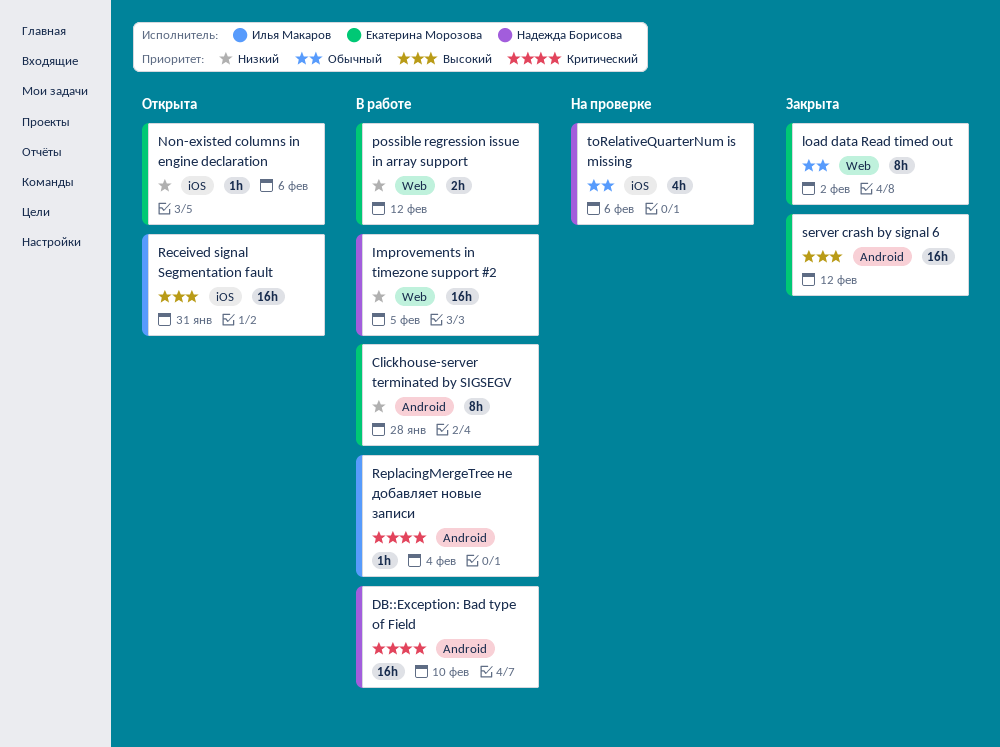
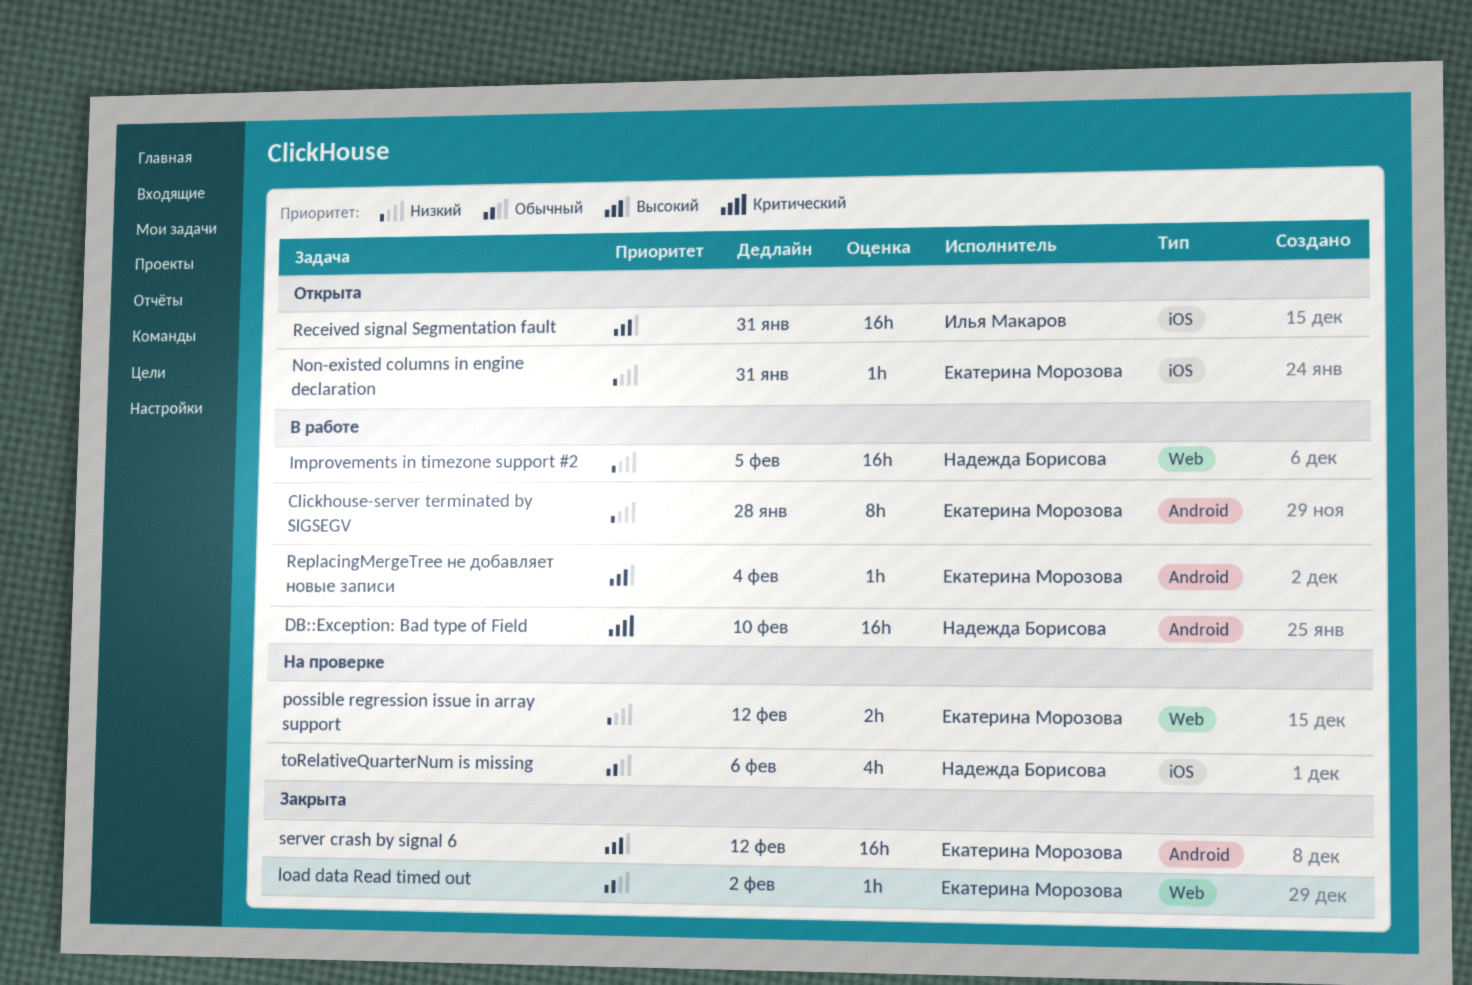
load data Read timed out, estimate: 8h -> 1h
Non-existed columns in engine declaration, due: Feb 6 -> Jan 31
possible regression issue in array support, status: В работе -> На проверке
ReplacingMergeTree не добавляет новые записи, owner: Илья Макаров -> Екатерина Морозова
ReplacingMergeTree не добавляет новые записи, priority: Критический -> Высокий

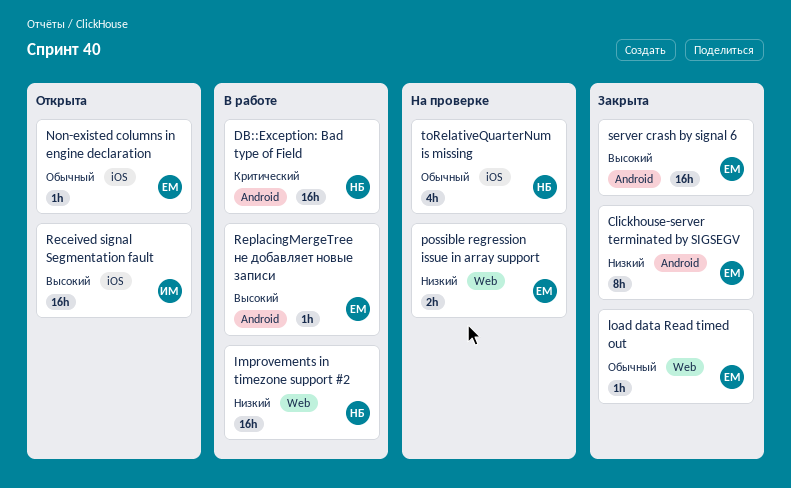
Clickhouse-server terminated by SIGSEGV, status: В работе -> Закрыта
Non-existed columns in engine declaration, priority: Низкий -> Обычный

